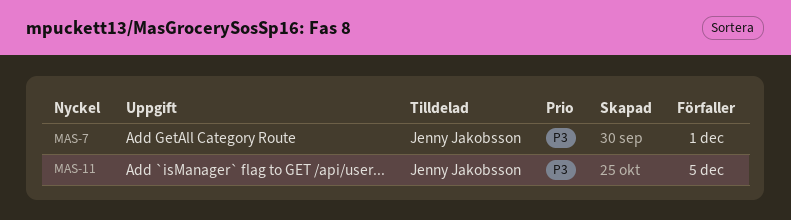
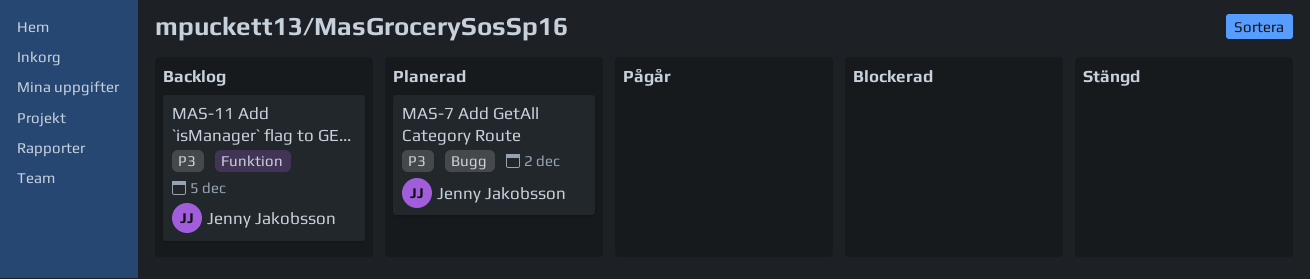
MAS-7, due: Dec 1 -> Dec 2

